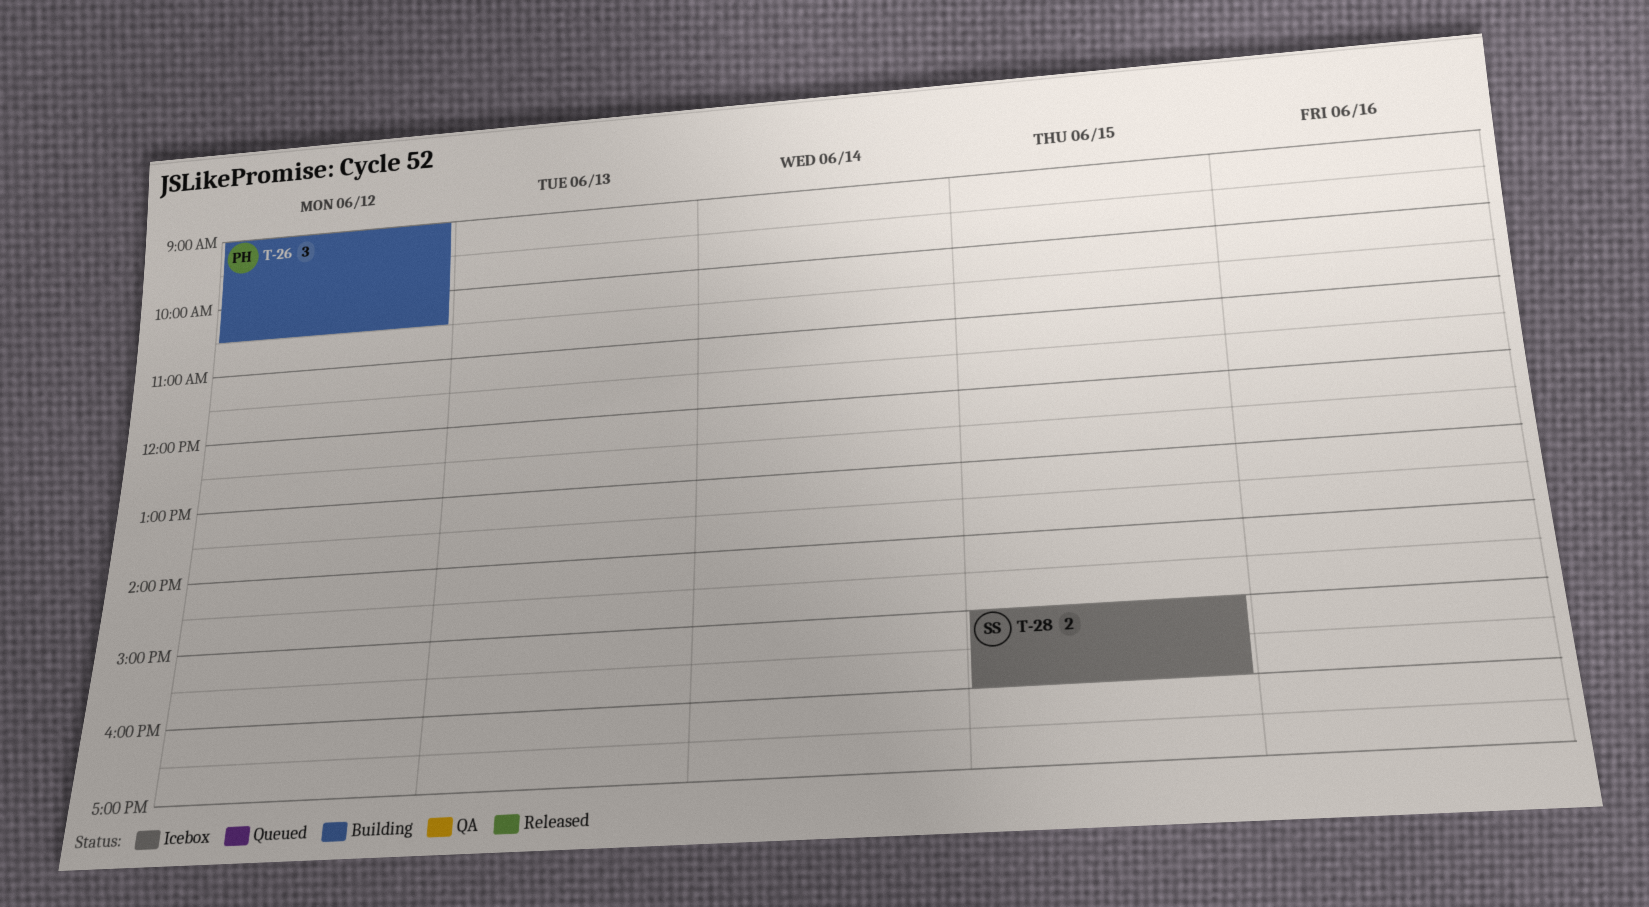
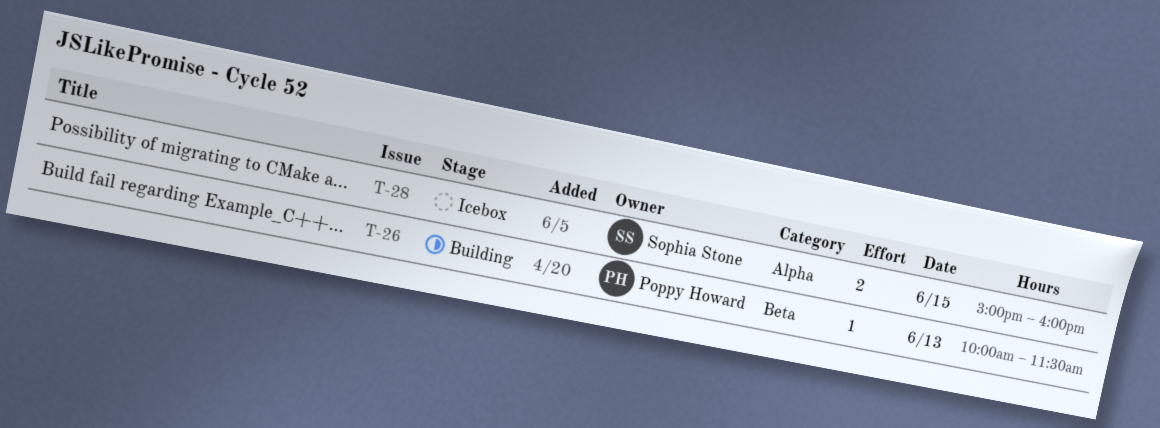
T-26, estimate: 3 -> 1
T-26, day: Jun 12 -> Jun 13
T-26, begins: 09:00 -> 10:00
T-26, ends: 10:30 -> 11:30

